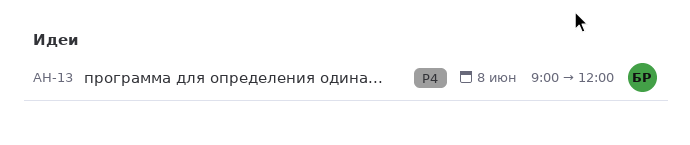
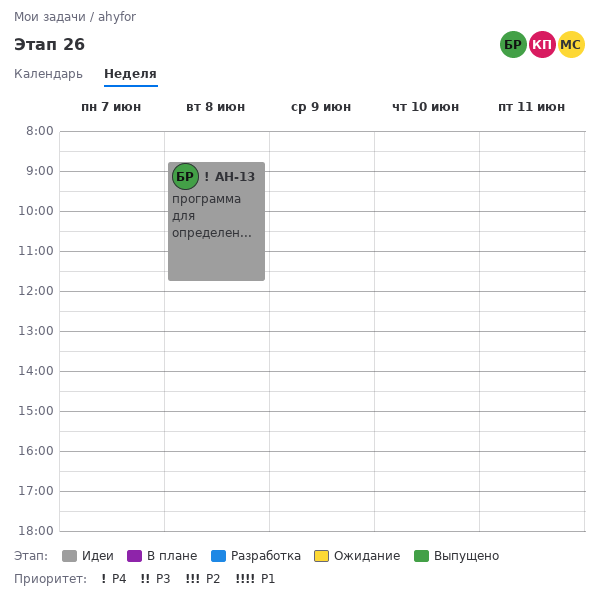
AH-13, begins: 09:00 -> 08:45
AH-13, ends: 12:00 -> 11:45

